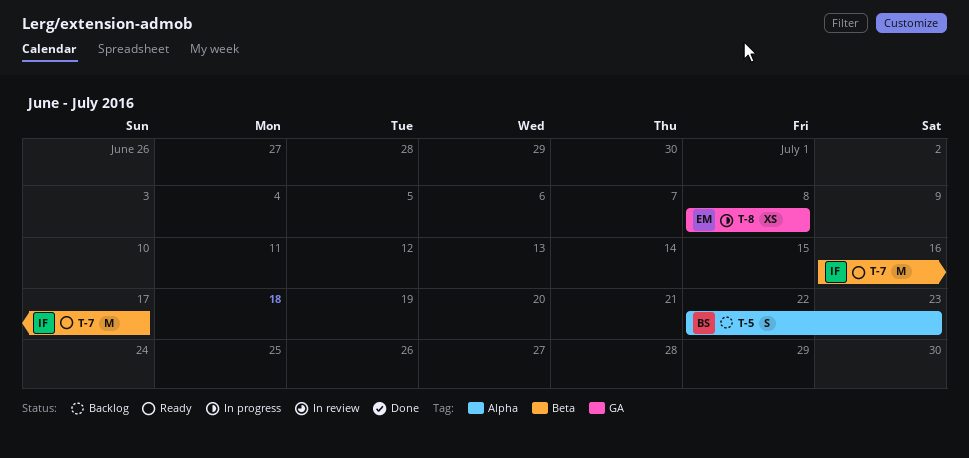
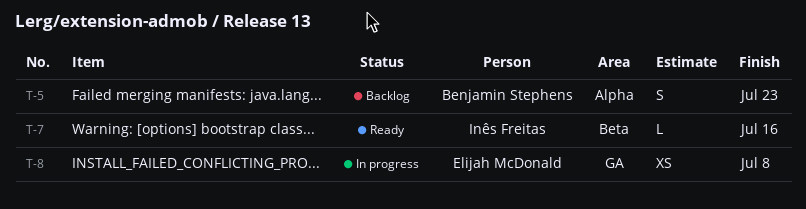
T-7, estimate: M -> L
T-7, due: Jul 17 -> Jul 16

